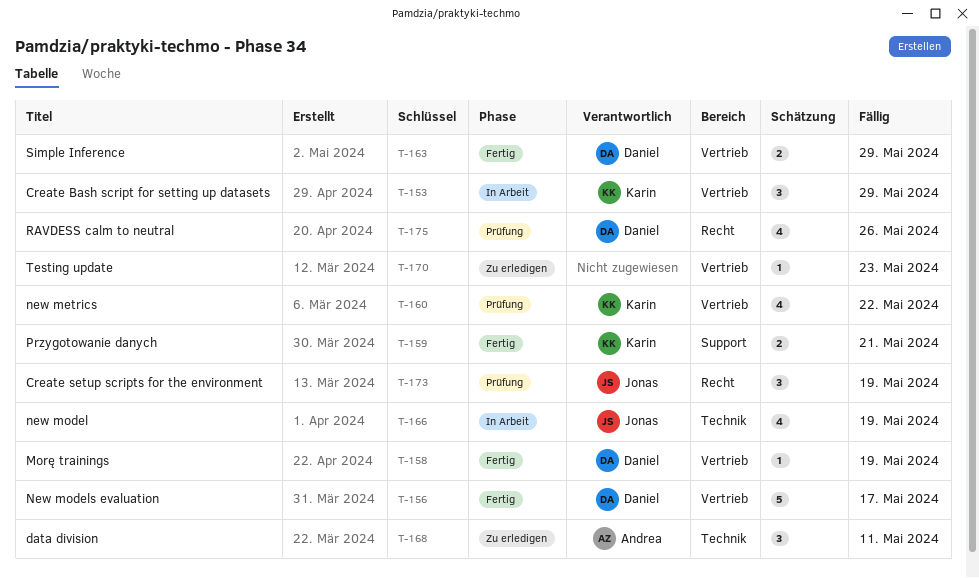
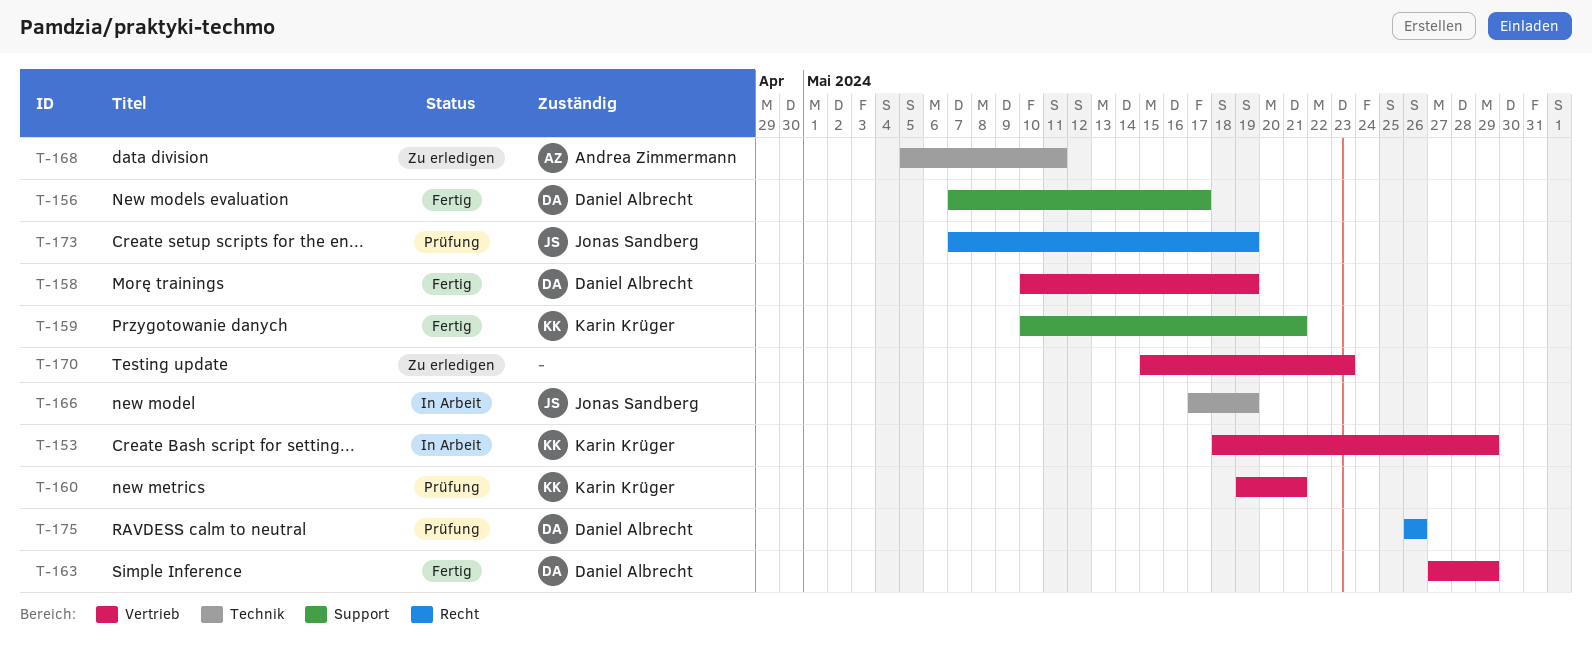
T-156, label: Vertrieb -> Support
T-160, due: May 22 -> May 21

